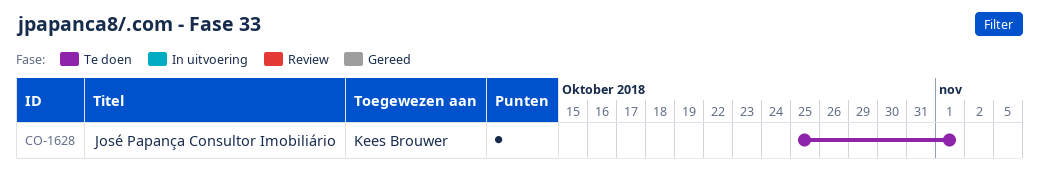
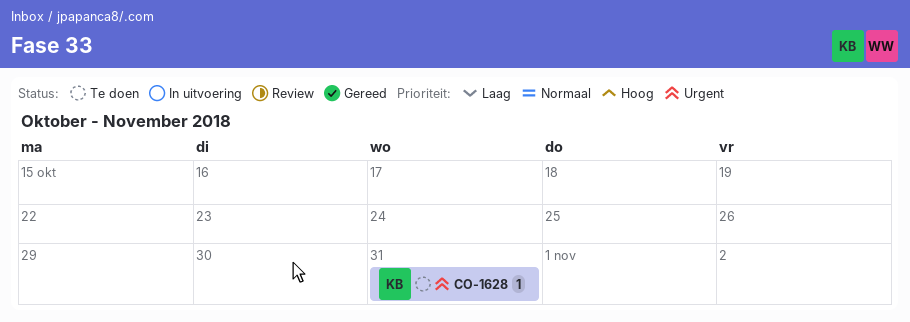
CO-1628, start: Oct 25 -> Oct 31
CO-1628, due: Nov 1 -> Oct 31

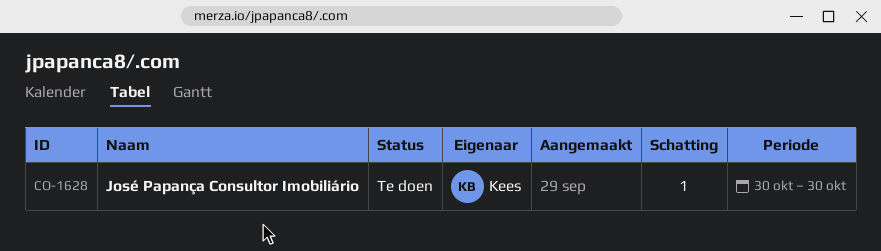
CO-1628, start: Oct 31 -> Oct 30
CO-1628, due: Oct 31 -> Oct 30

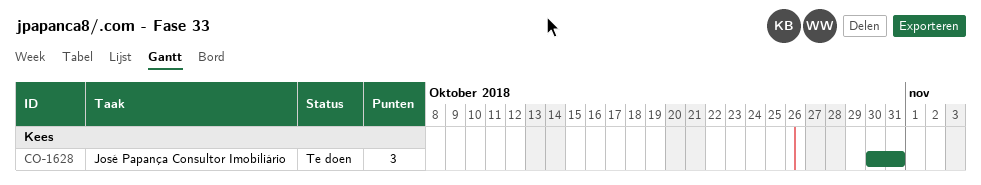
CO-1628, estimate: 1 -> 3
CO-1628, due: Oct 30 -> Oct 31

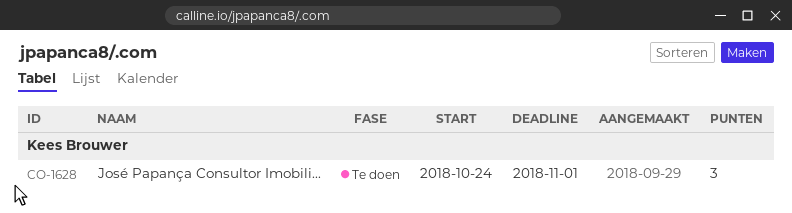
CO-1628, start: Oct 30 -> Oct 24
CO-1628, due: Oct 31 -> Nov 1

